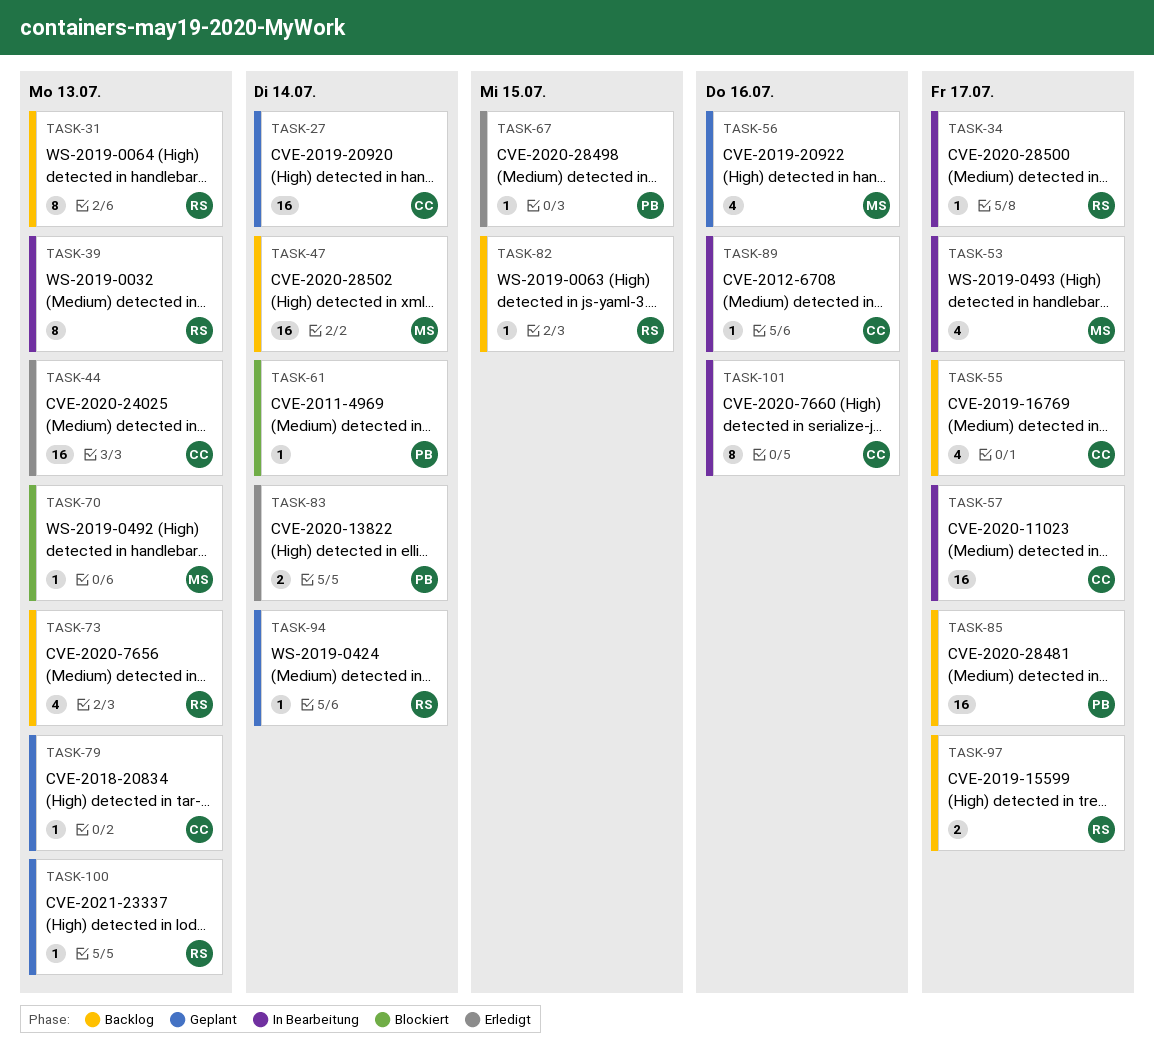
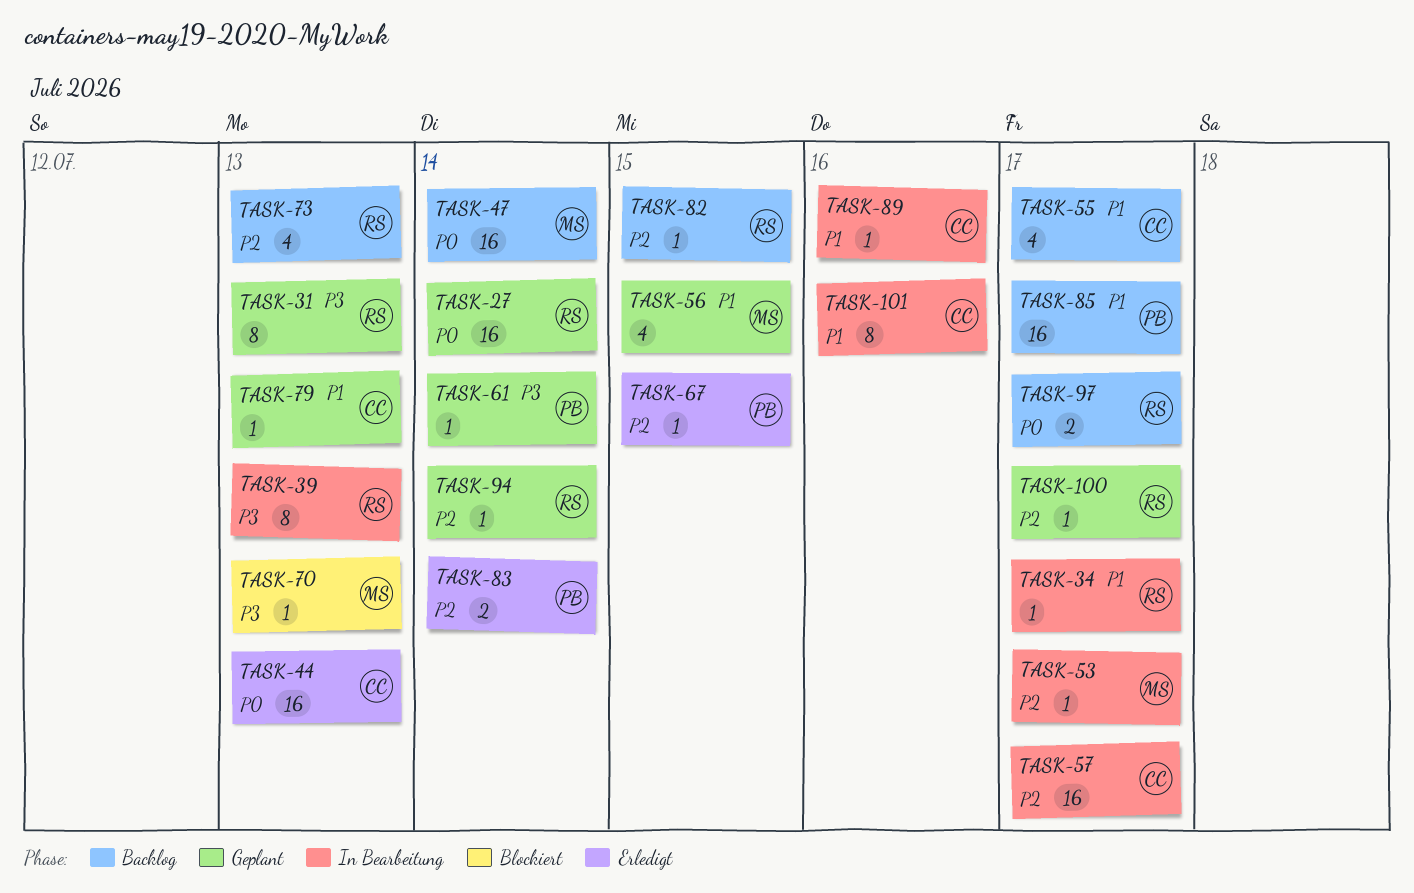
TASK-27, owner: CC -> RS
TASK-31, status: Backlog -> Geplant
TASK-53, estimate: 4 -> 1
TASK-56, due: Jul 16 -> Jul 15
TASK-61, status: Blockiert -> Geplant
TASK-100, due: Jul 13 -> Jul 17

